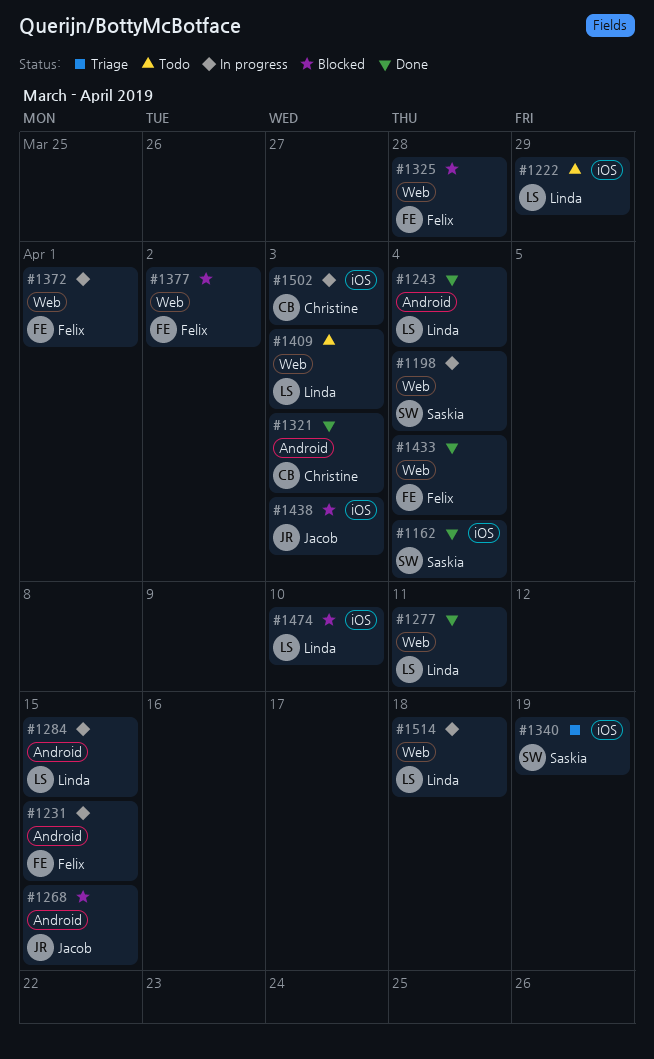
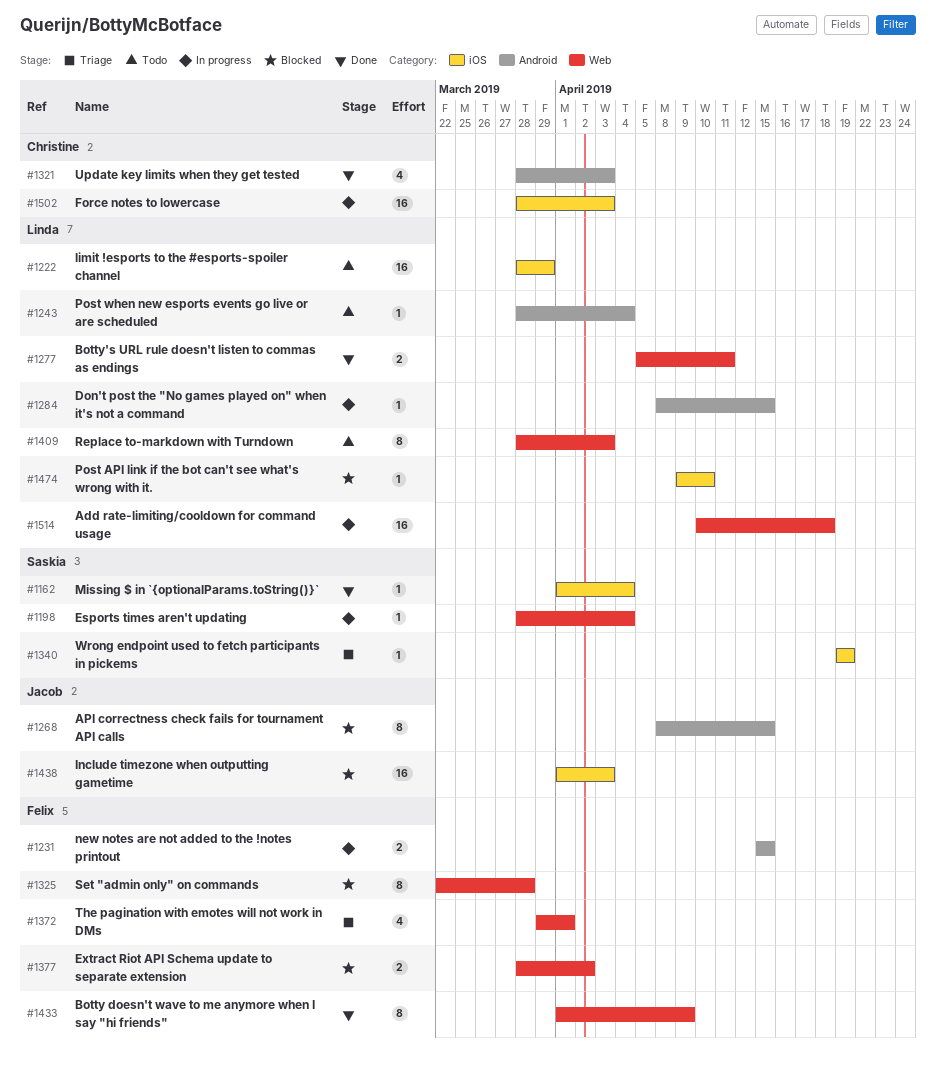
#1243, status: Done -> Todo
#1372, status: In progress -> Triage
#1433, due: Apr 4 -> Apr 9

